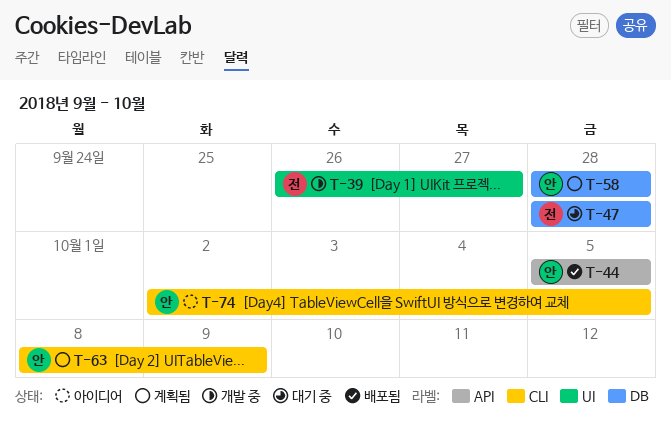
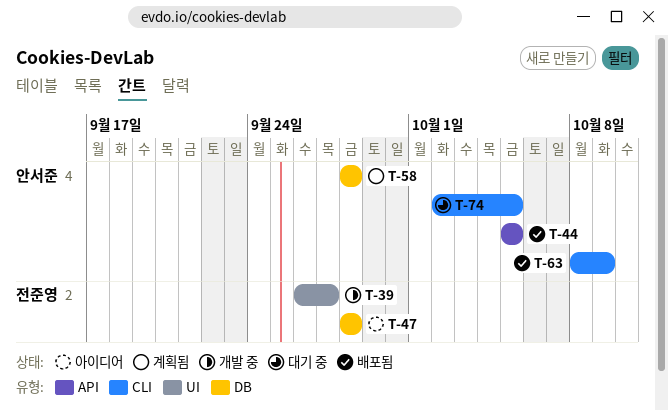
T-47, status: 대기 중 -> 아이디어
T-63, status: 계획됨 -> 배포됨
T-74, status: 아이디어 -> 대기 중

